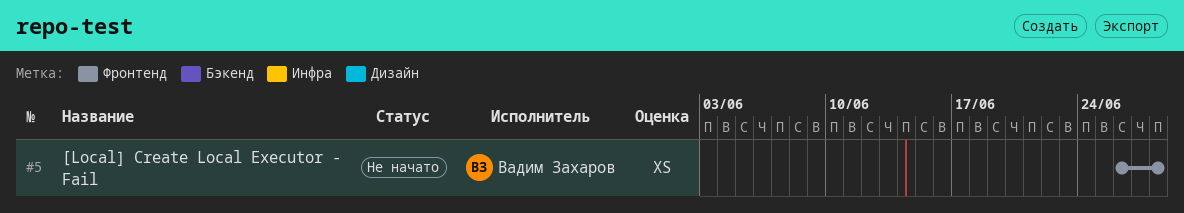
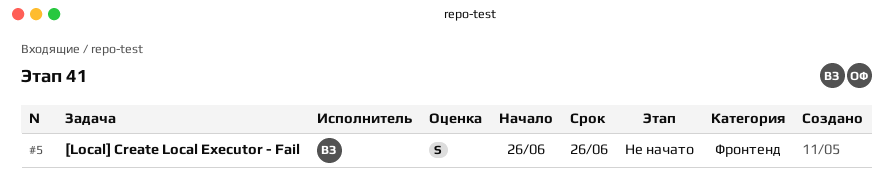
#5, estimate: XS -> S
#5, due: Jun 28 -> Jun 26

